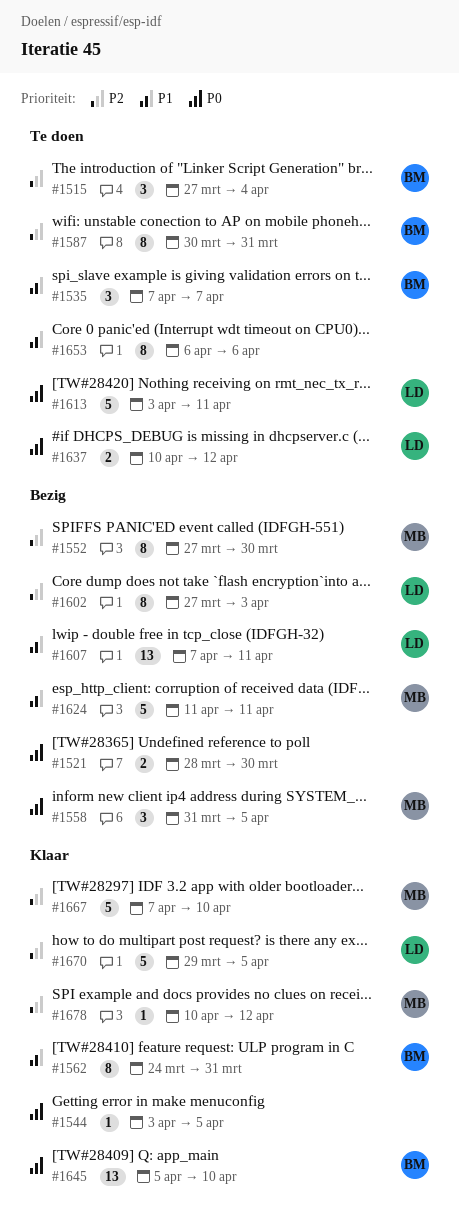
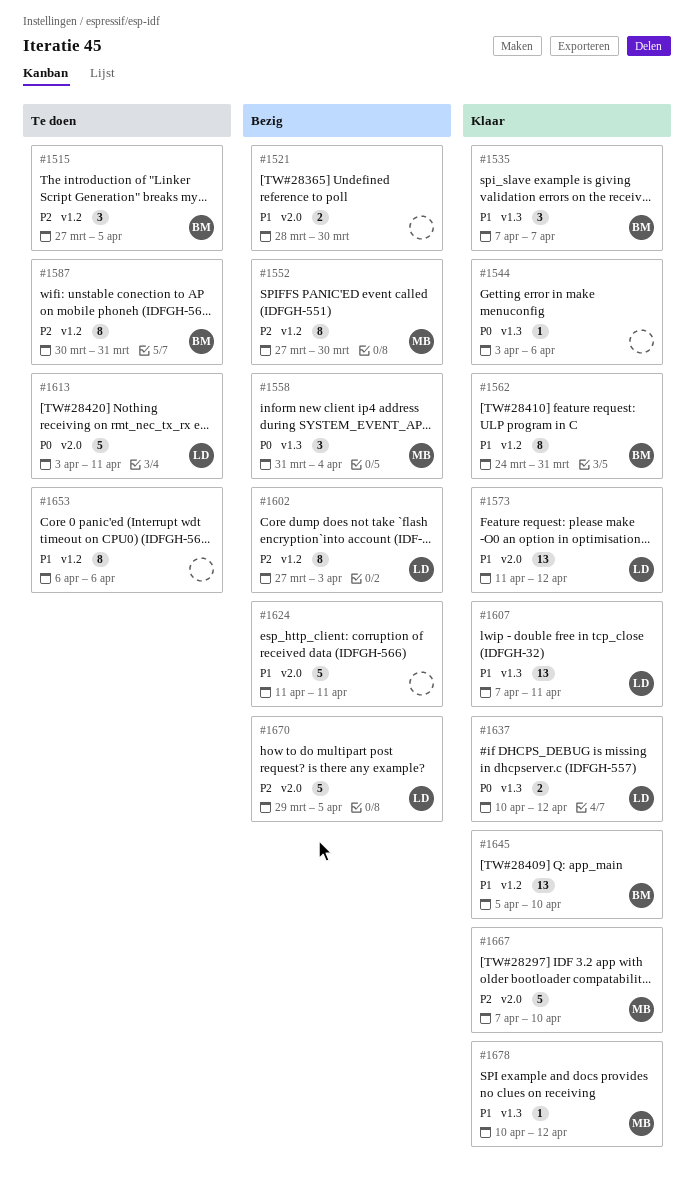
#1515, due: Apr 4 -> Apr 5
#1521, priority: P0 -> P1
#1535, status: Te doen -> Klaar
#1544, due: Apr 5 -> Apr 6
#1558, due: Apr 5 -> Apr 4
#1573: none -> present
#1607, status: Bezig -> Klaar
#1624, owner: MB -> none
#1637, status: Te doen -> Klaar
#1645, priority: P0 -> P1
#1670, status: Klaar -> Bezig
#1678, priority: P2 -> P1

